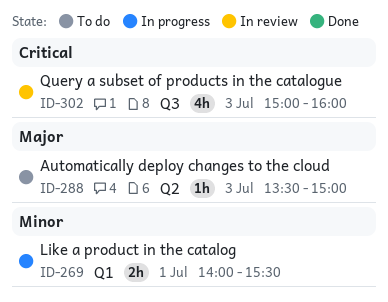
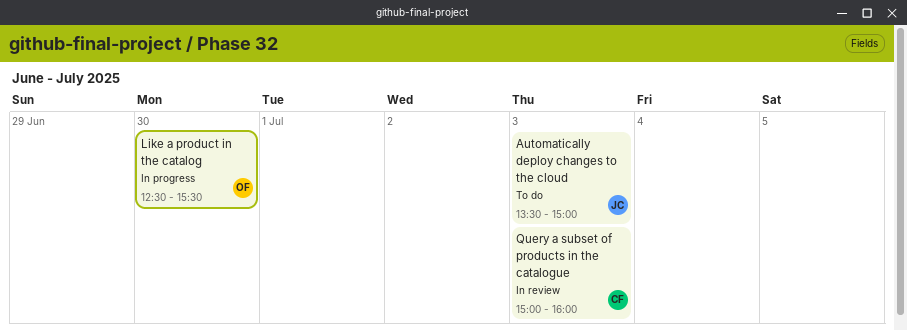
Like a product in the catalog, day: Jul 1 -> Jun 30
Like a product in the catalog, begins: 14:00 -> 12:30

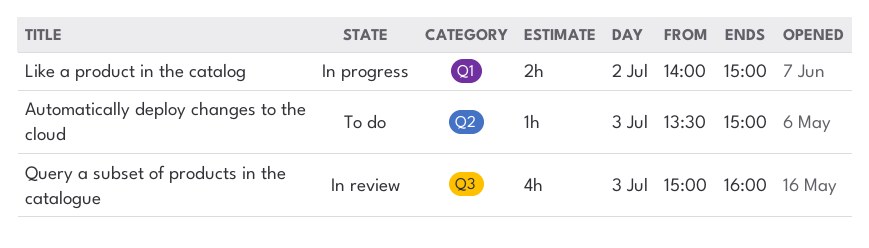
Like a product in the catalog, day: Jun 30 -> Jul 2
Like a product in the catalog, begins: 12:30 -> 14:00
Like a product in the catalog, ends: 15:30 -> 15:00

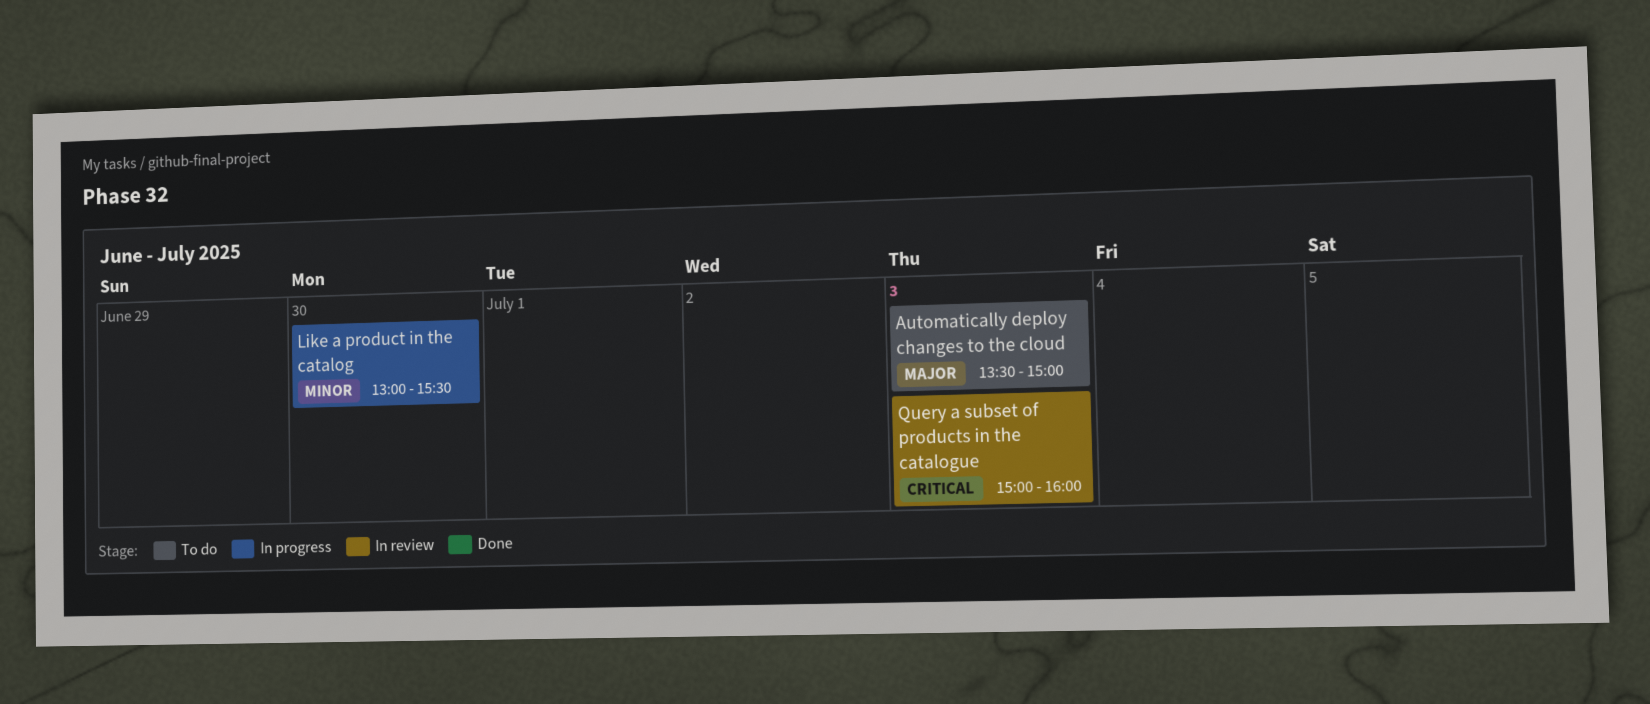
Like a product in the catalog, day: Jul 2 -> Jun 30
Like a product in the catalog, begins: 14:00 -> 13:00
Like a product in the catalog, ends: 15:00 -> 15:30

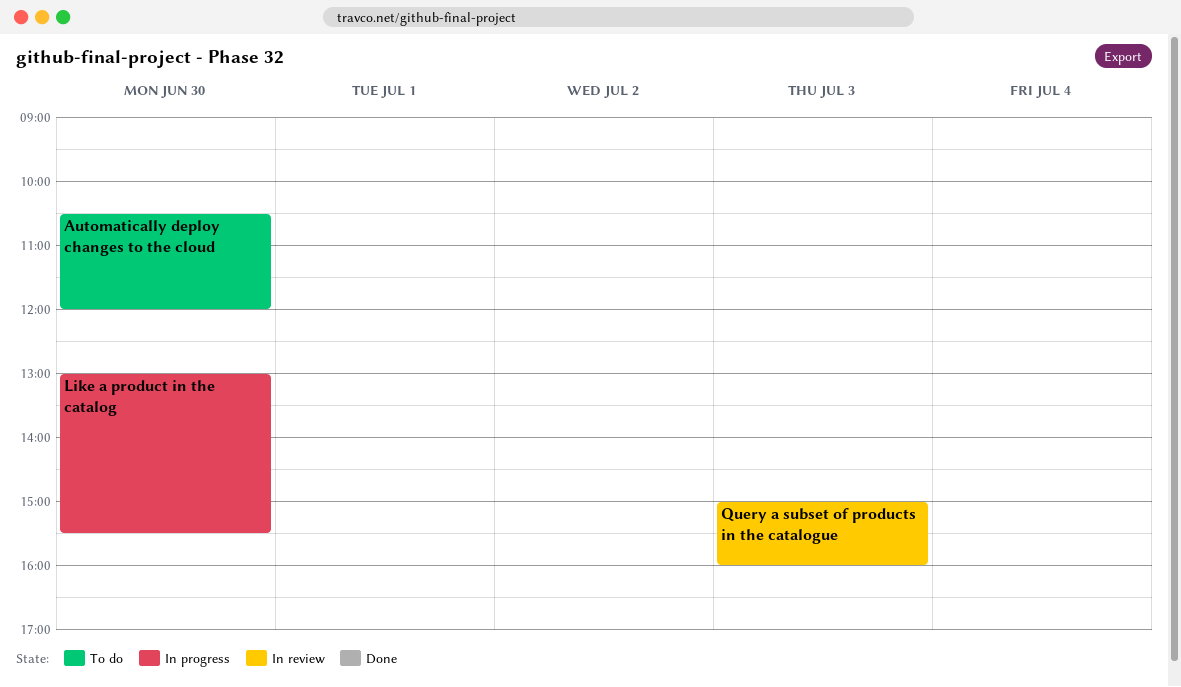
Automatically deploy changes to the cloud, day: Jul 3 -> Jun 30
Automatically deploy changes to the cloud, begins: 13:30 -> 10:30
Automatically deploy changes to the cloud, ends: 15:00 -> 12:00

